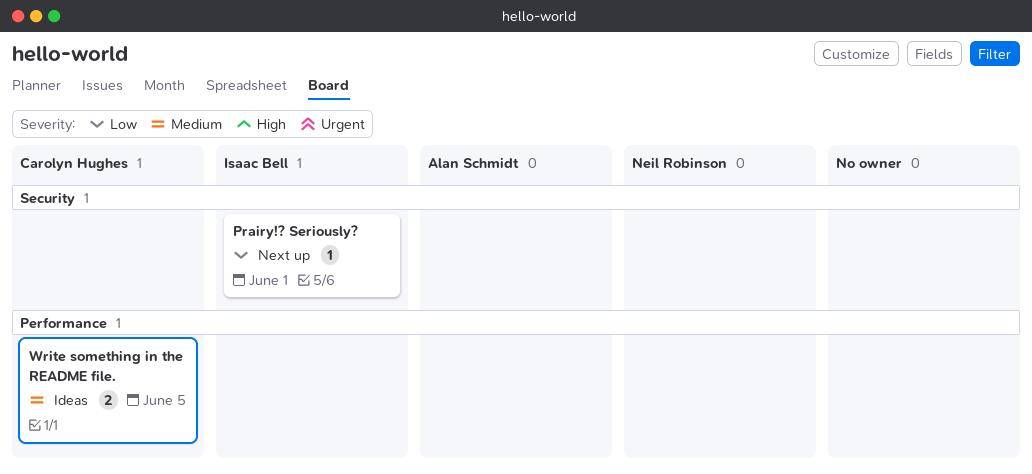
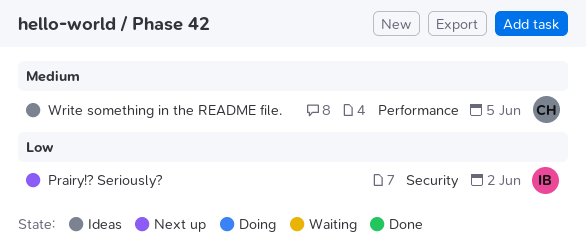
Prairy!? Seriously?, due: Jun 1 -> Jun 2

